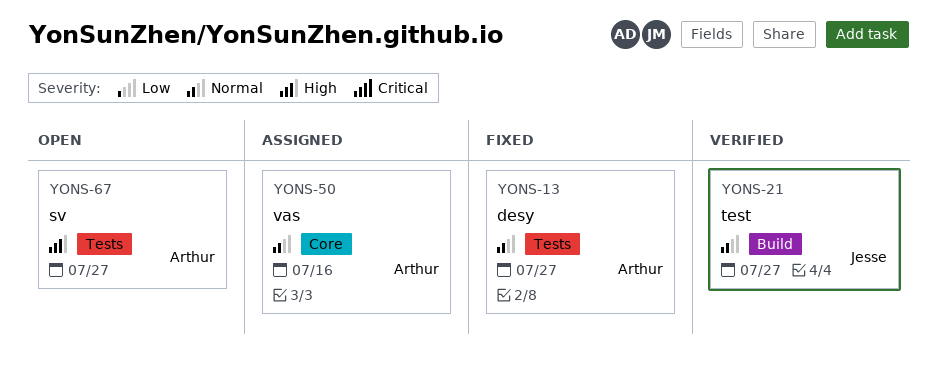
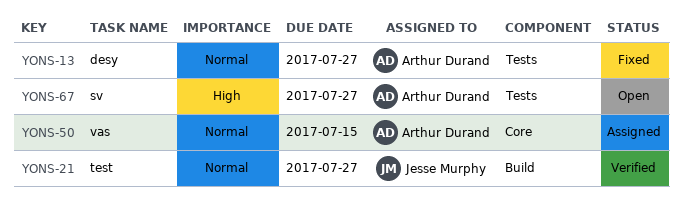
YONS-50, due: Jul 16 -> Jul 15

